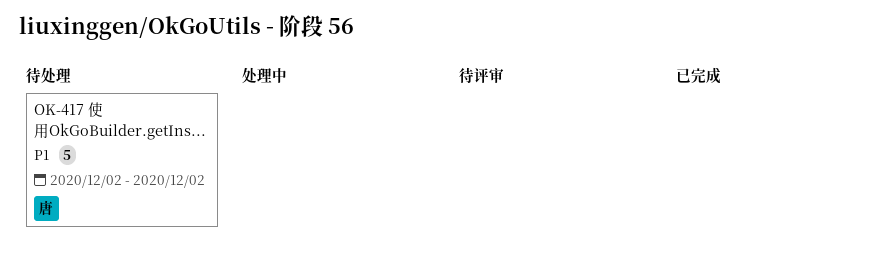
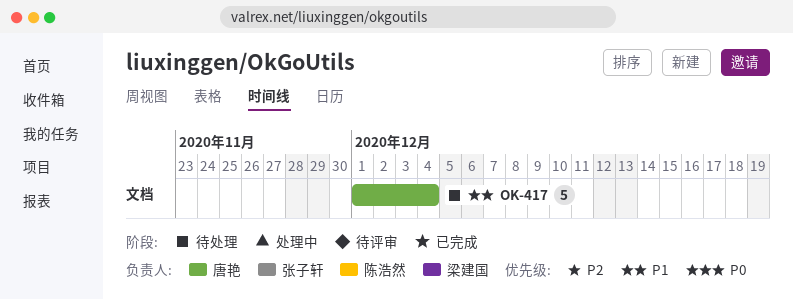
OK-417, start: Dec 2 -> Dec 1
OK-417, due: Dec 2 -> Dec 4

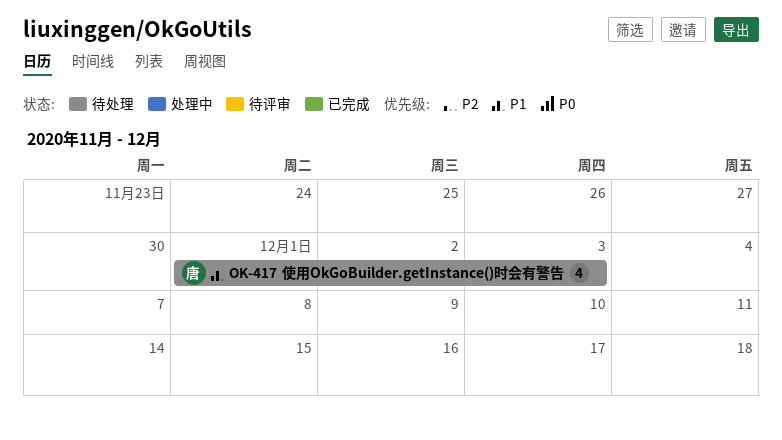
OK-417, estimate: 5 -> 4
OK-417, due: Dec 4 -> Dec 3

